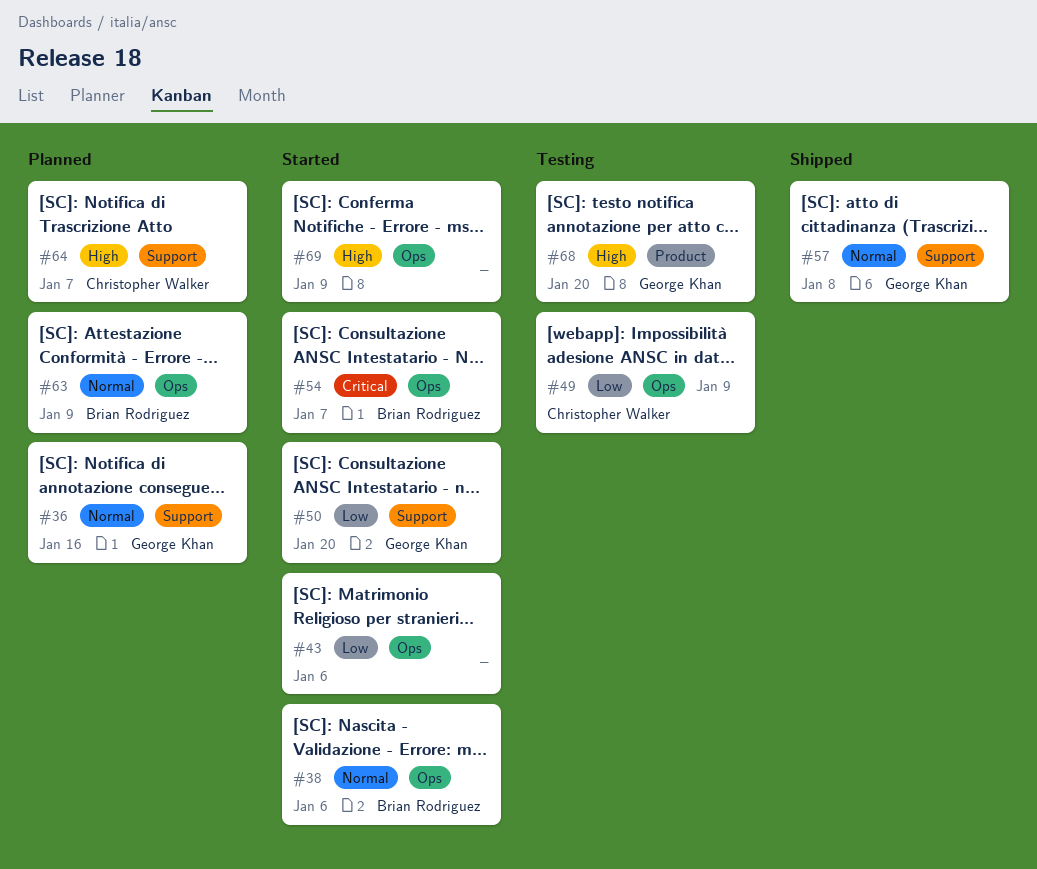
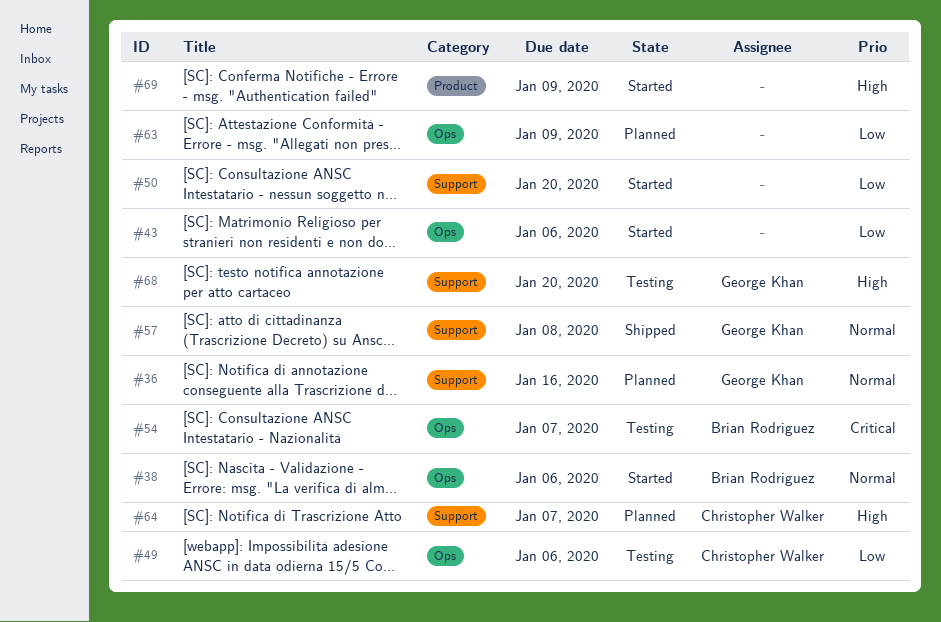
#49, due: Jan 9 -> Jan 6
#50, owner: George Khan -> none
#54, status: Started -> Testing
#63, owner: Brian Rodriguez -> none
#63, priority: Normal -> Low
#68, label: Product -> Support
#69, label: Ops -> Product

